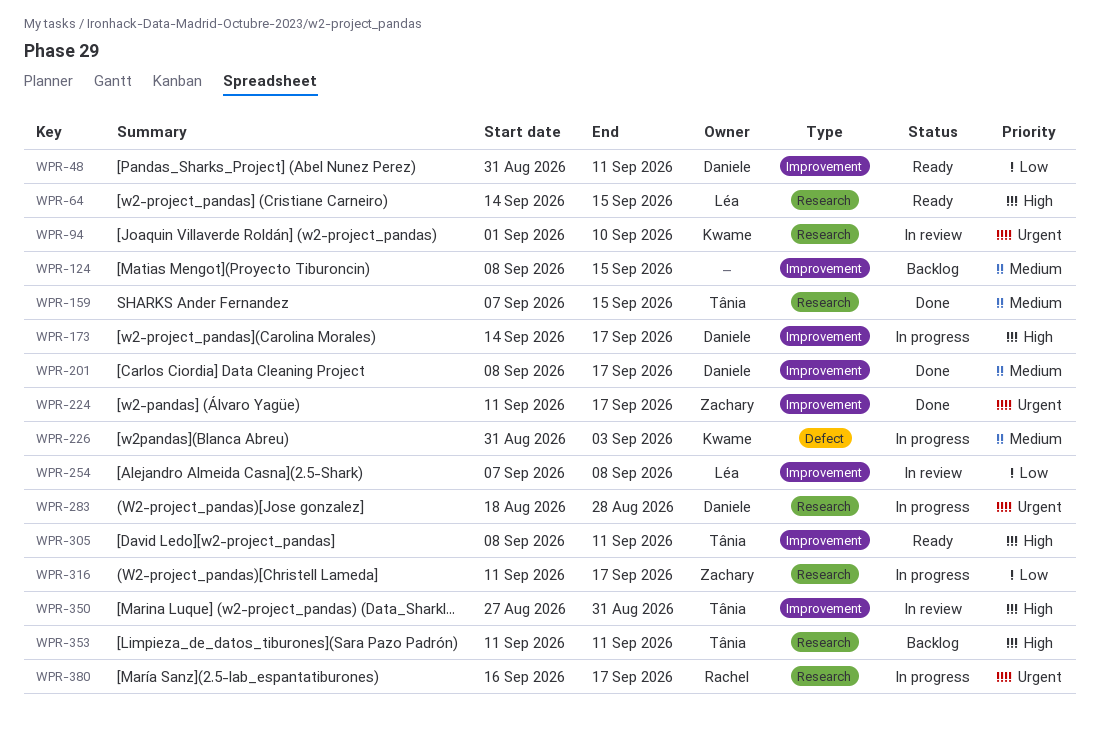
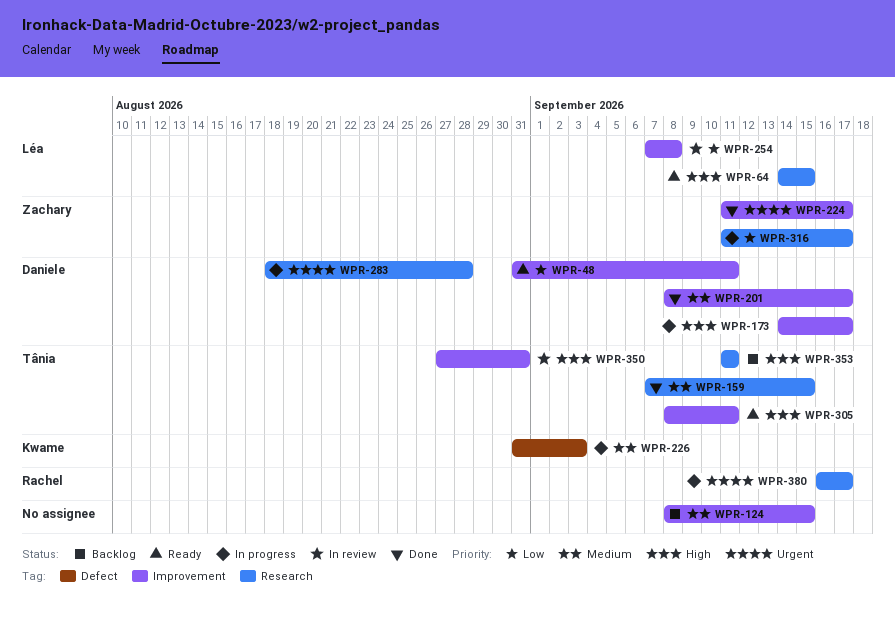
WPR-94: present -> none

